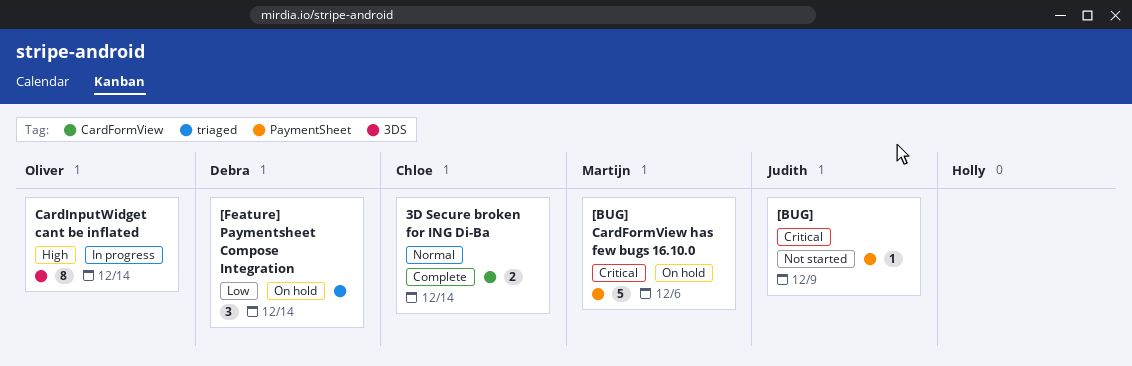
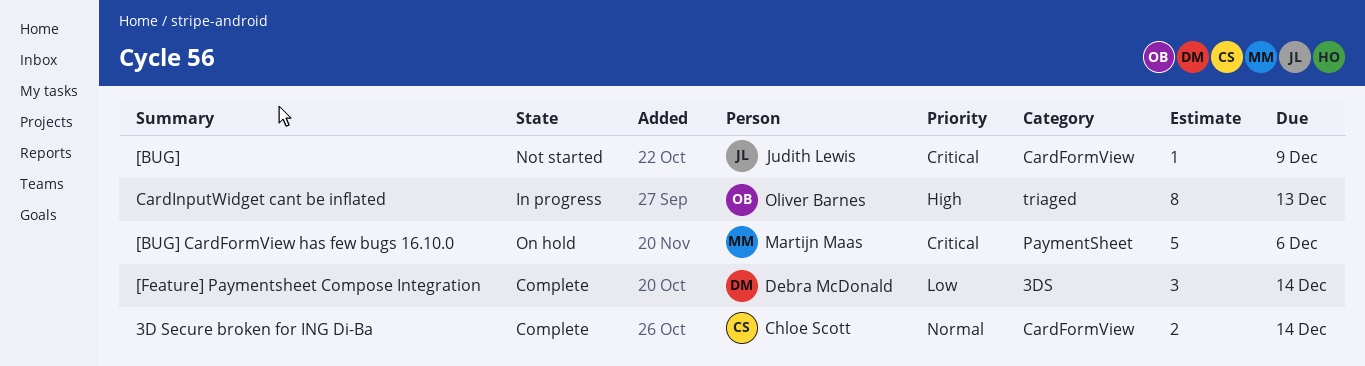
[BUG], label: PaymentSheet -> CardFormView
[Feature] Paymentsheet Compose Integration, status: On hold -> Complete
[Feature] Paymentsheet Compose Integration, label: triaged -> 3DS
CardInputWidget cant be inflated, label: 3DS -> triaged
CardInputWidget cant be inflated, due: Dec 14 -> Dec 13

